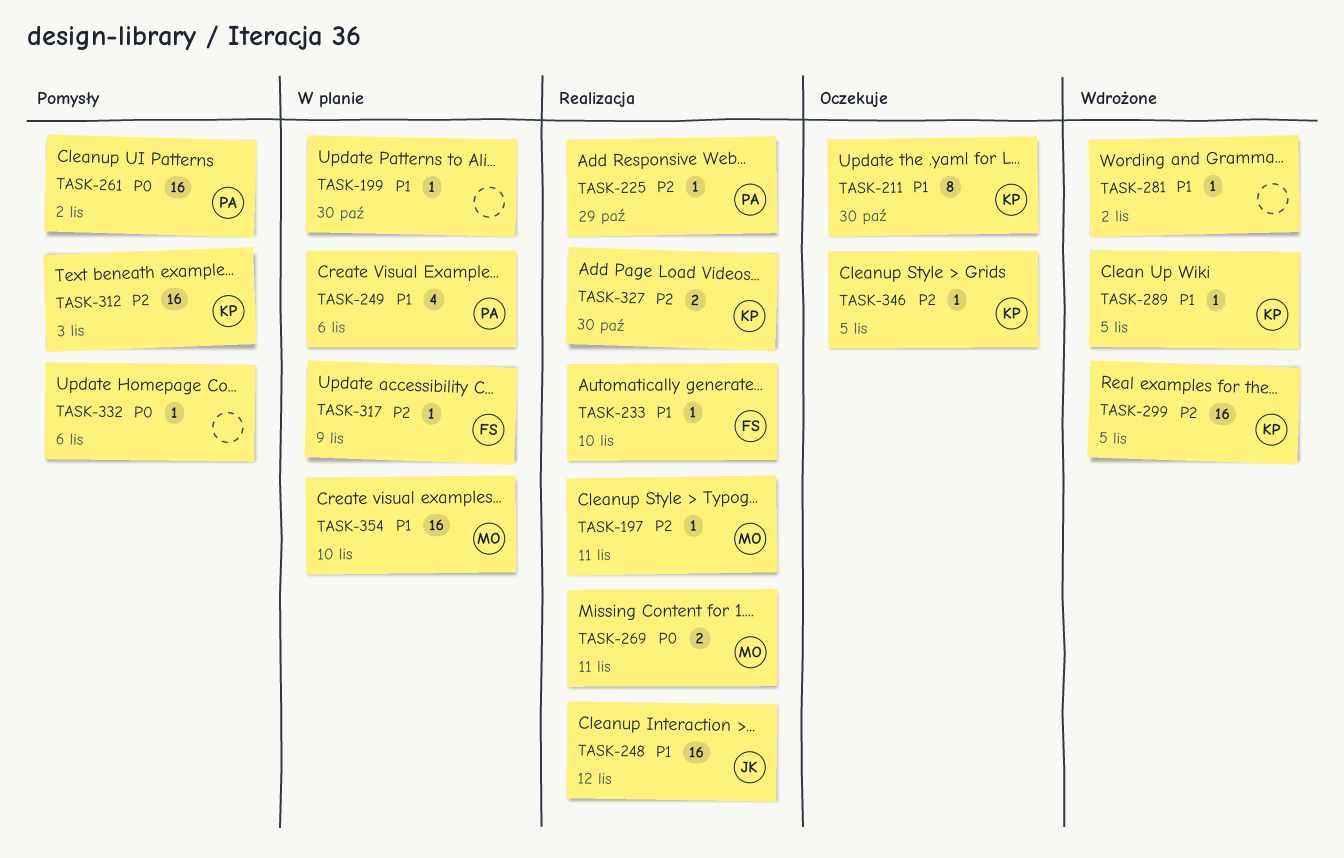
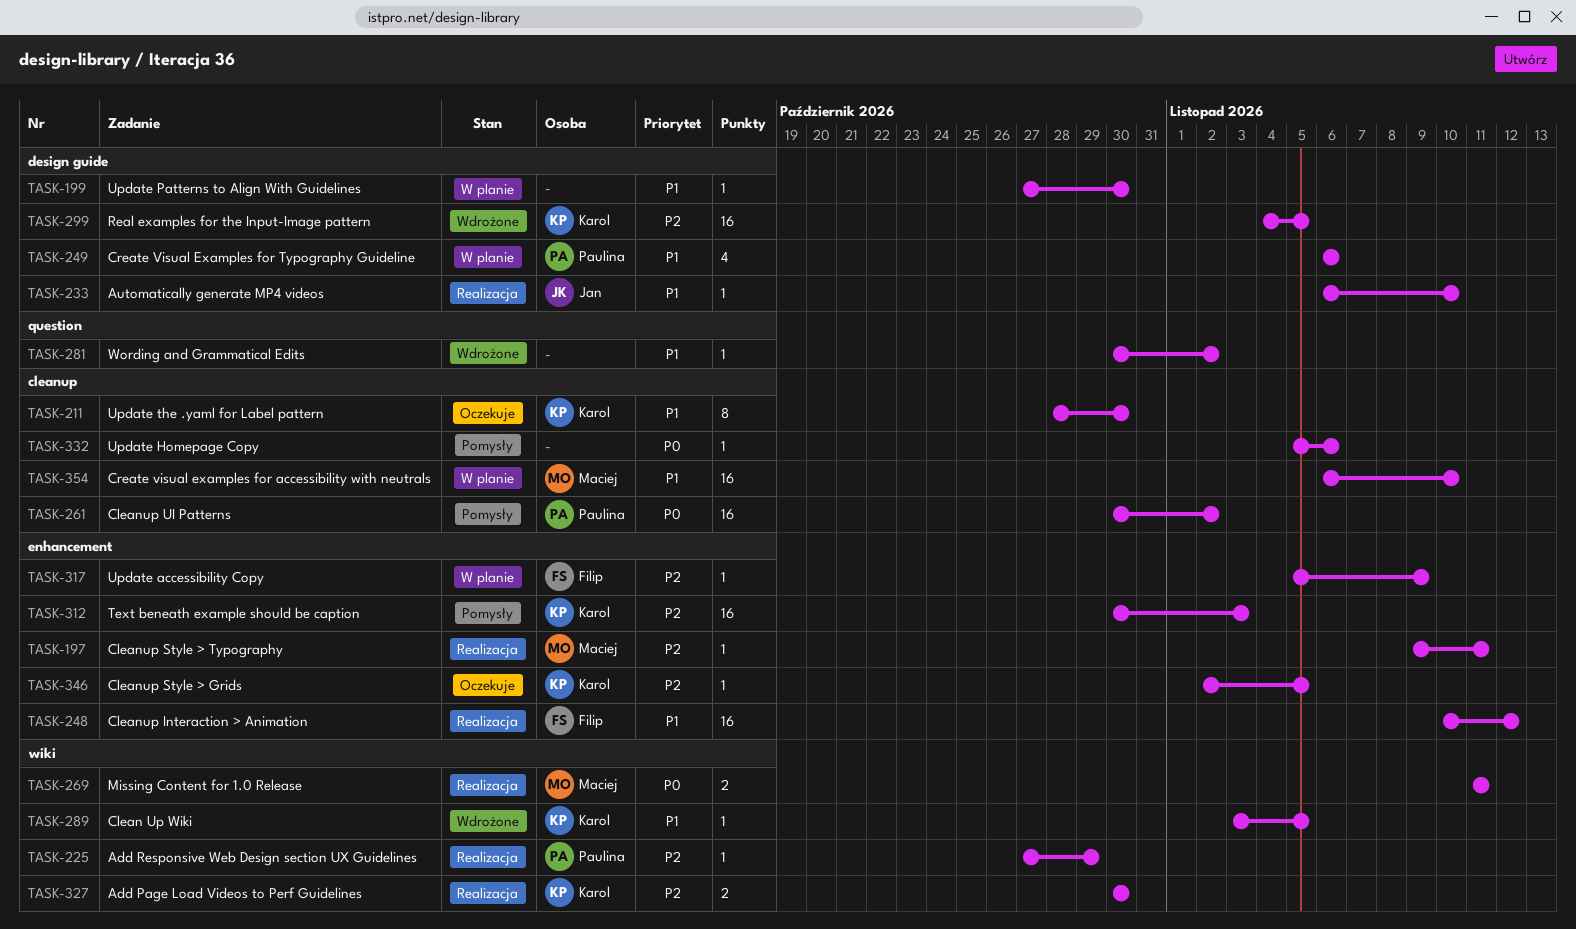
TASK-233, owner: Filip -> Jan
TASK-248, owner: Jan -> Filip

